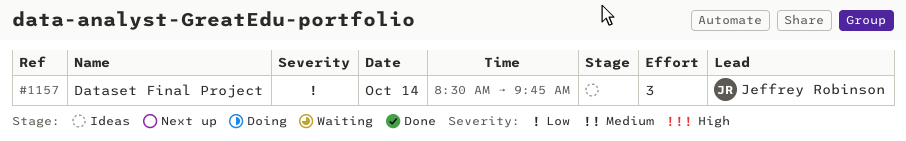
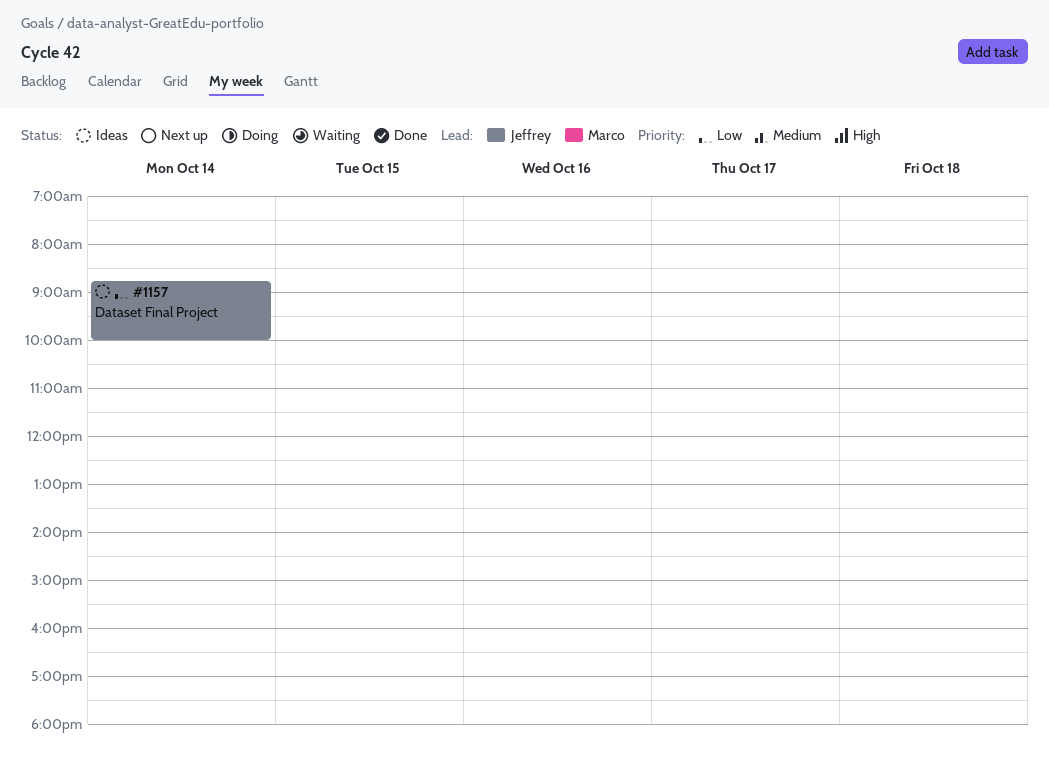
#1157, begins: 08:30 -> 08:45
#1157, ends: 09:45 -> 10:00

